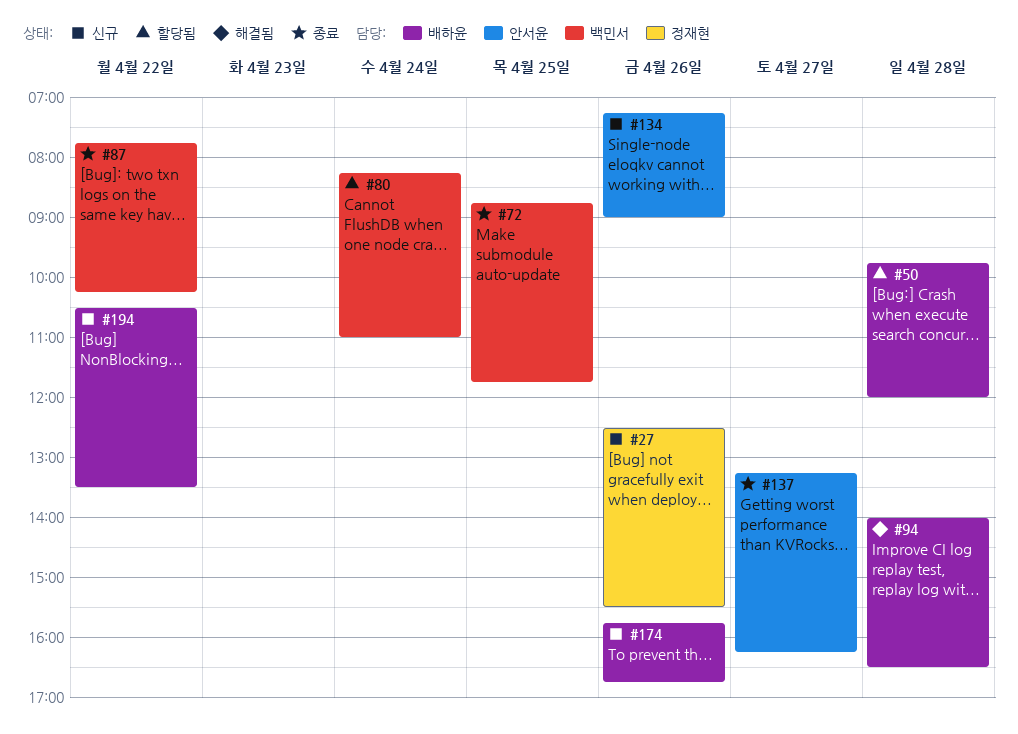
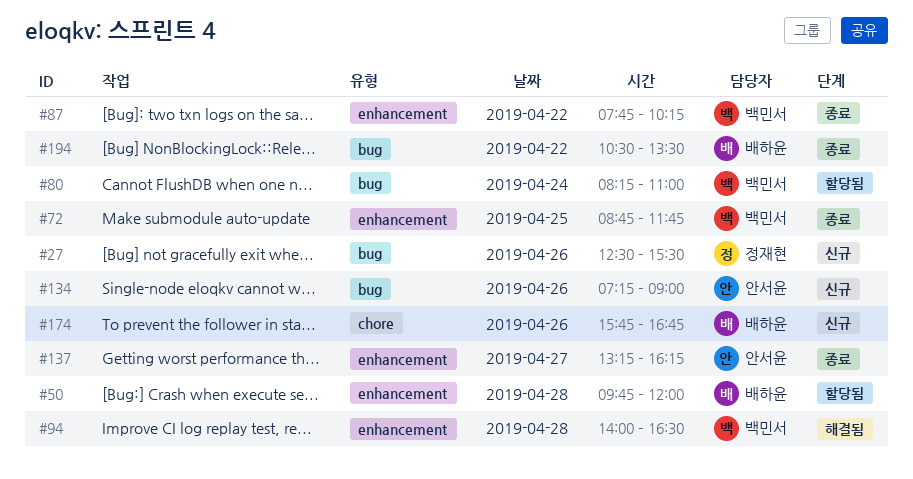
#94, owner: 배하윤 -> 백민서
#194, status: 신규 -> 종료

